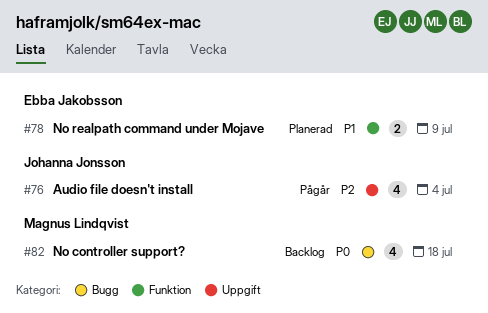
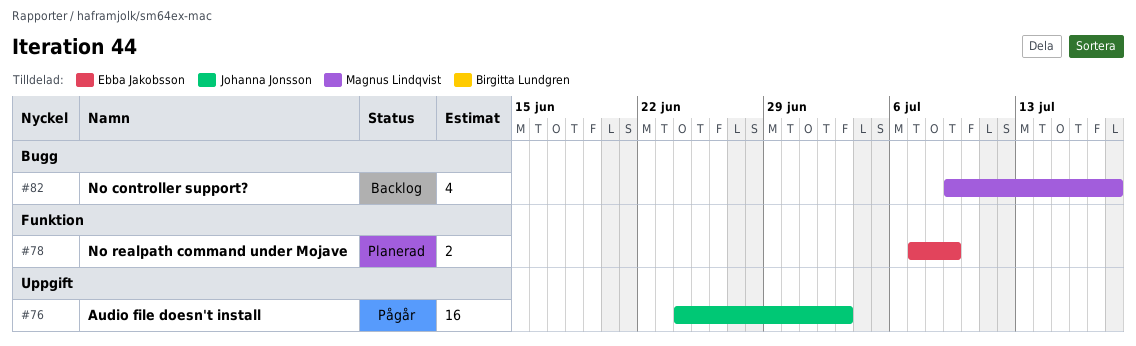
#76, estimate: 4 -> 16
#76, due: Jul 4 -> Jul 3

